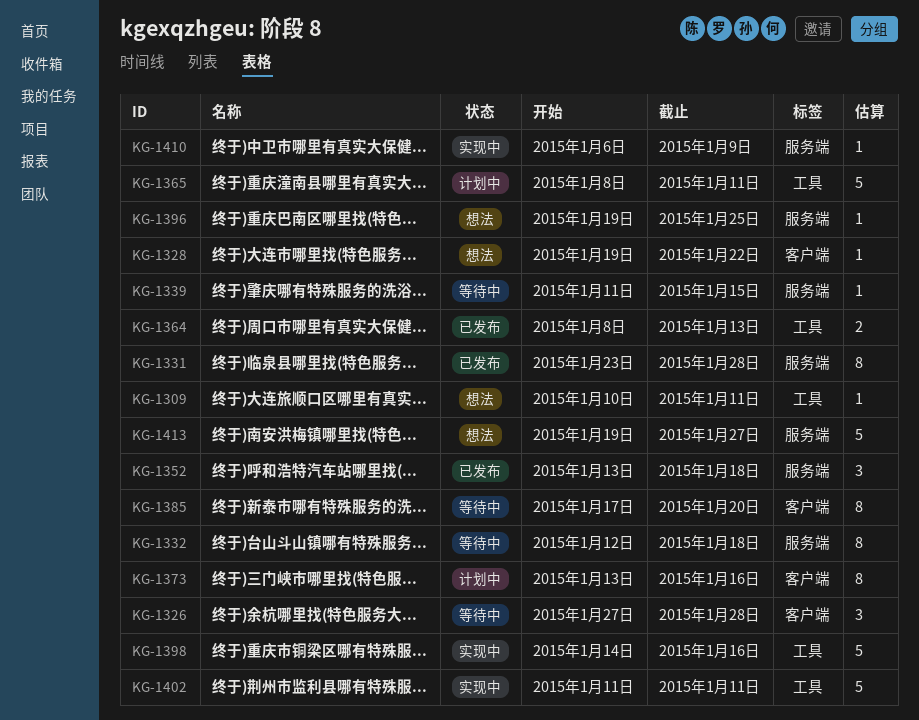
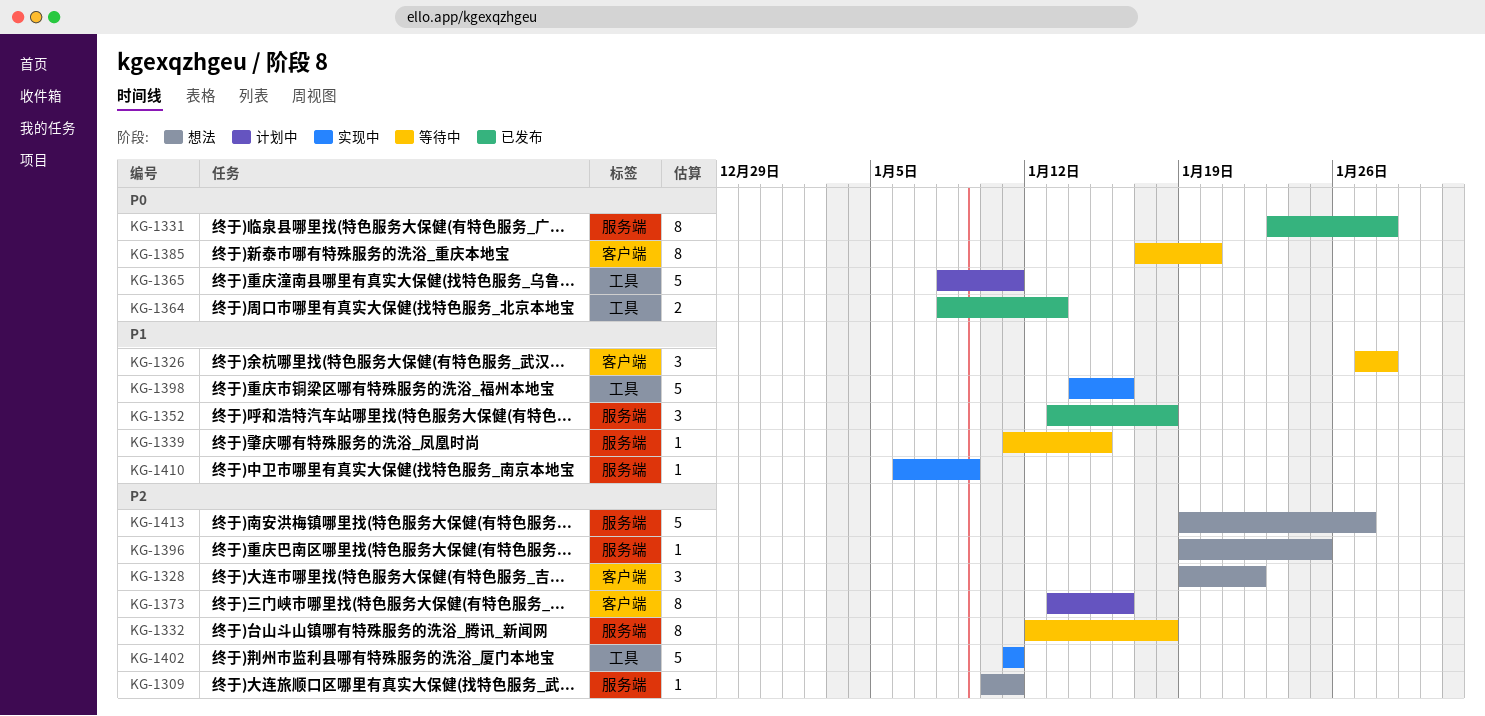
KG-1309, label: 工具 -> 服务端
KG-1328, estimate: 1 -> 3

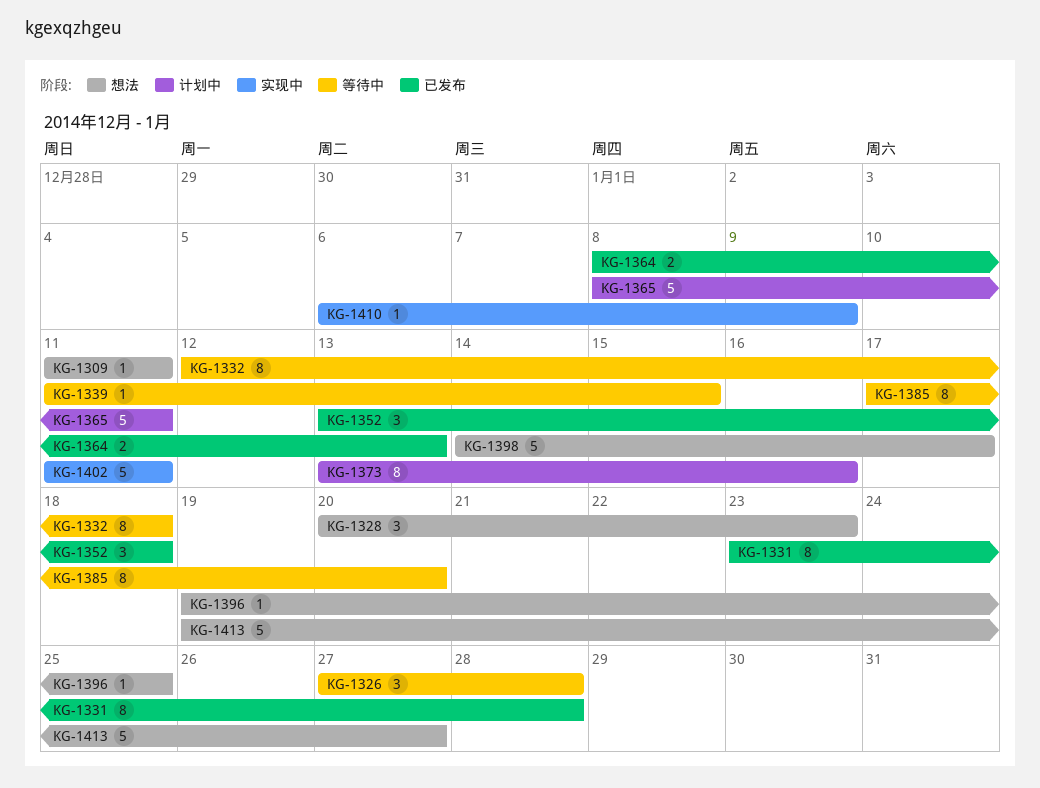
KG-1309, start: Jan 10 -> Jan 11
KG-1328, start: Jan 19 -> Jan 20
KG-1328, due: Jan 22 -> Jan 23
KG-1398, status: 实现中 -> 想法
KG-1398, due: Jan 16 -> Jan 17

